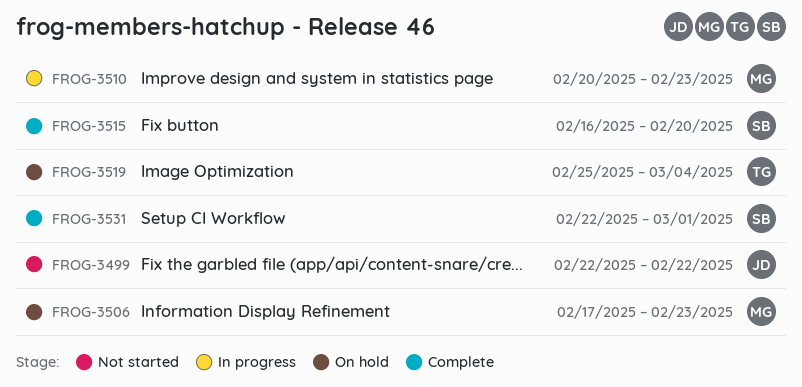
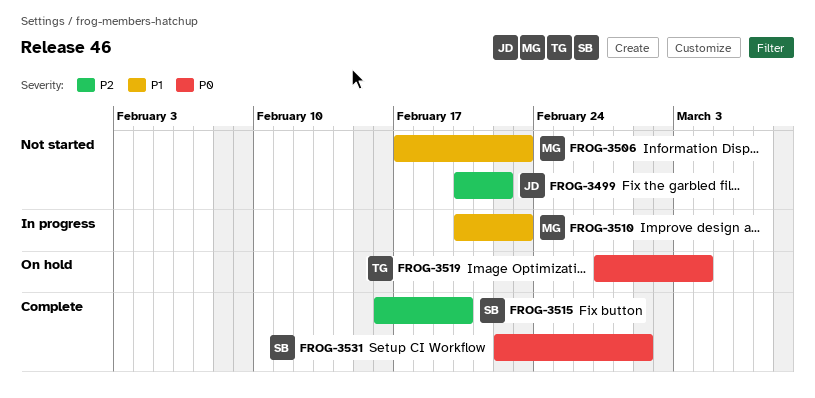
FROG-3499, start: Feb 22 -> Feb 20
FROG-3506, status: On hold -> Not started
FROG-3519, start: Feb 25 -> Feb 27

